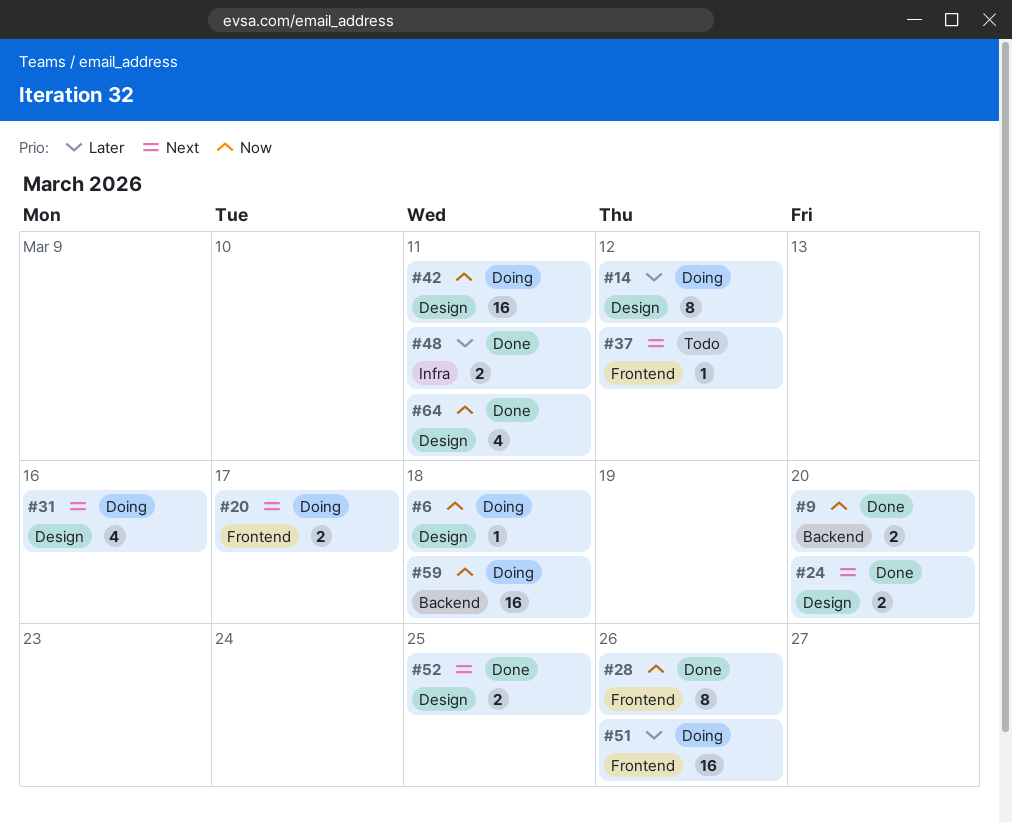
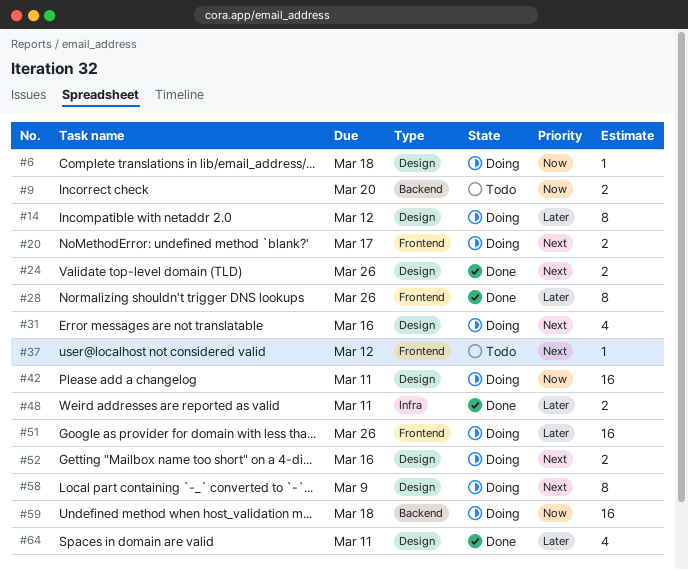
#9, status: Done -> Todo
#24, due: Mar 20 -> Mar 26
#28, priority: Now -> Later
#52, status: Done -> Doing
#52, due: Mar 25 -> Mar 16
#58: none -> present
#64, priority: Now -> Later

